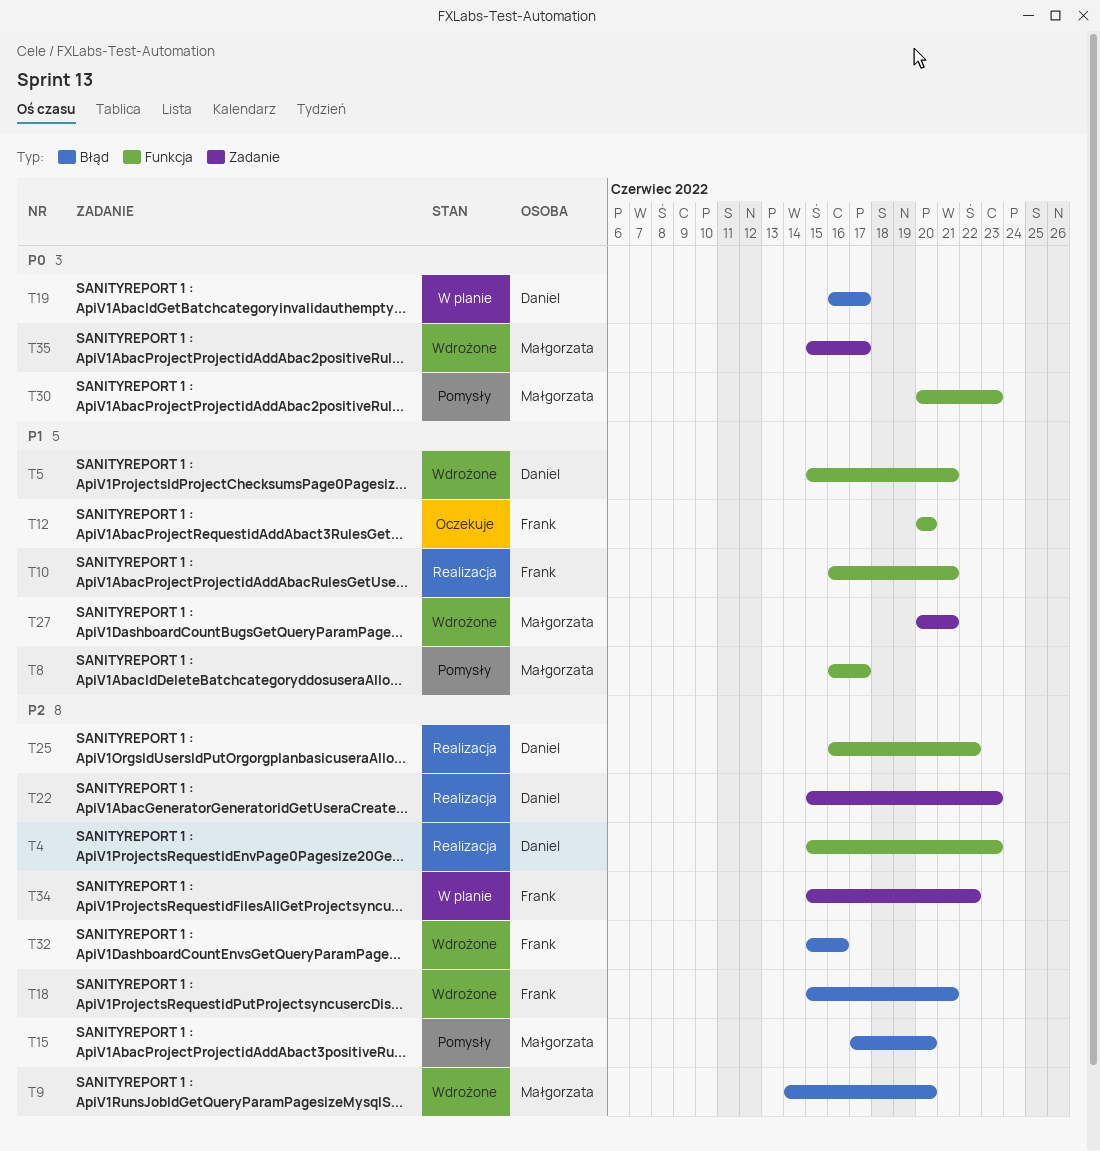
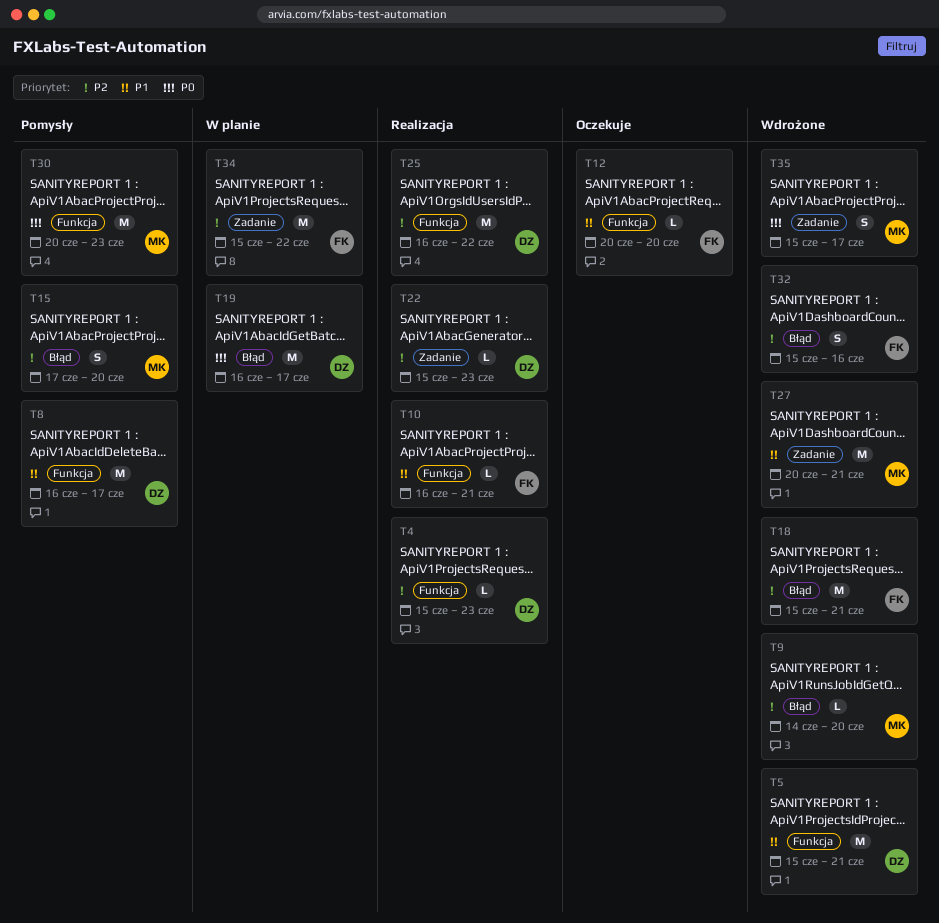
T8, owner: Małgorzata -> Daniel

